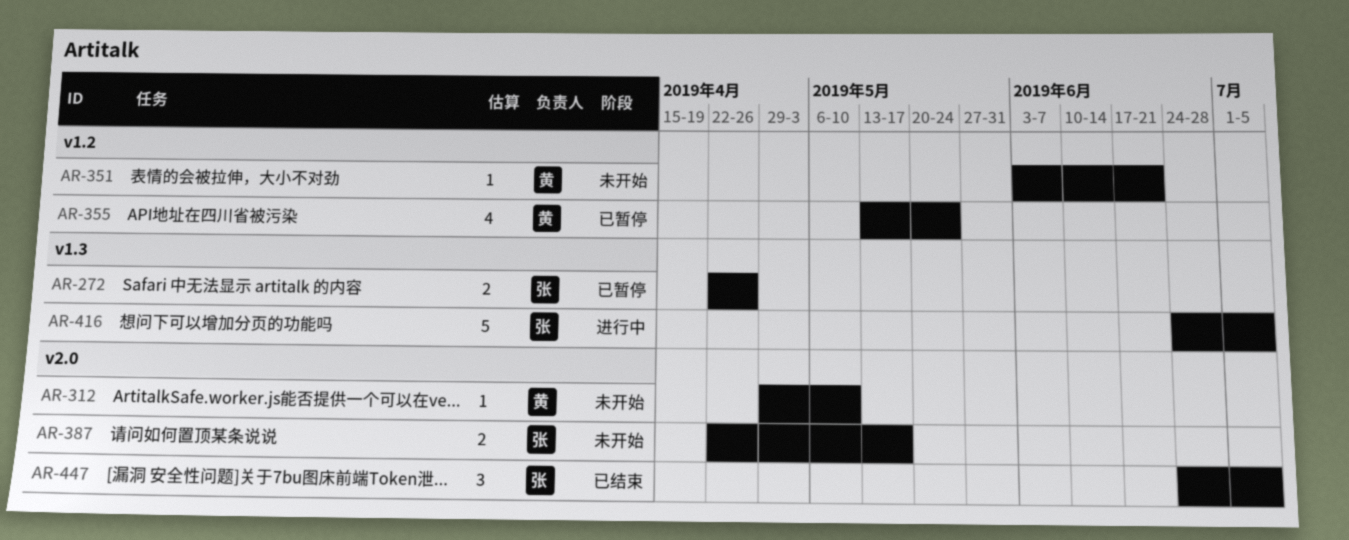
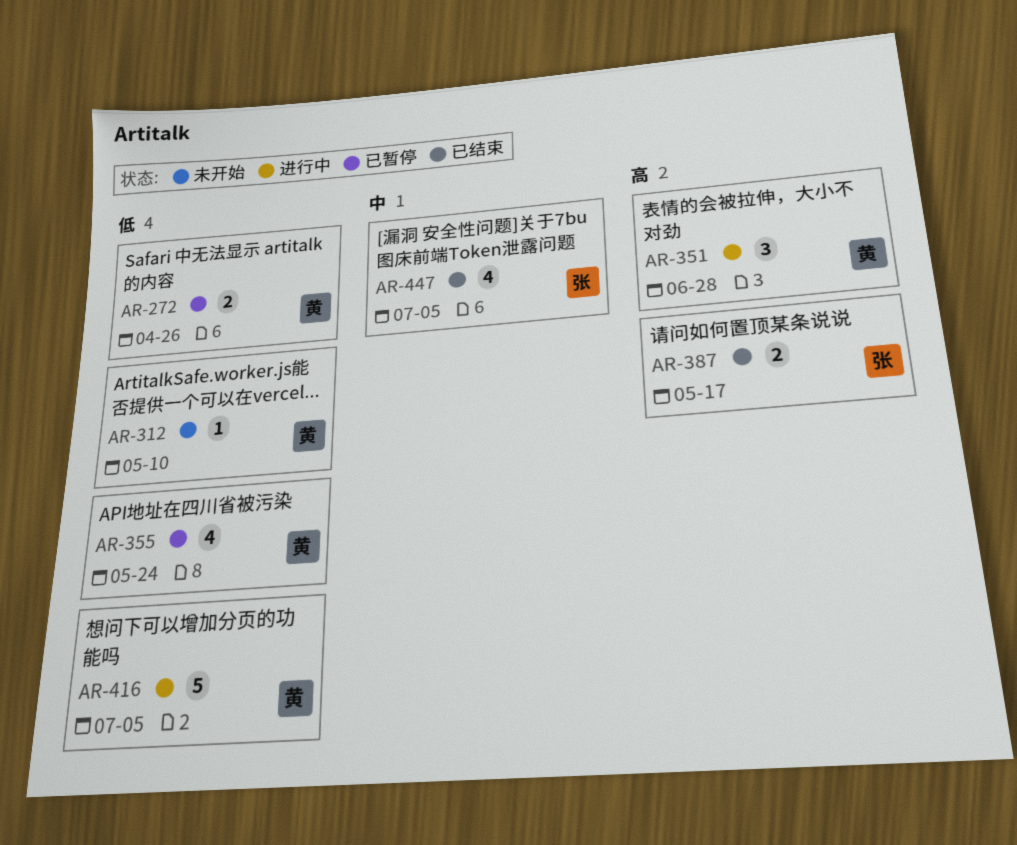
AR-272, owner: 张 -> 黄
AR-351, status: 未开始 -> 进行中
AR-351, estimate: 1 -> 3
AR-351, due: Jun 21 -> Jun 28
AR-387, status: 未开始 -> 已结束
AR-416, owner: 张 -> 黄
AR-447, estimate: 3 -> 4

